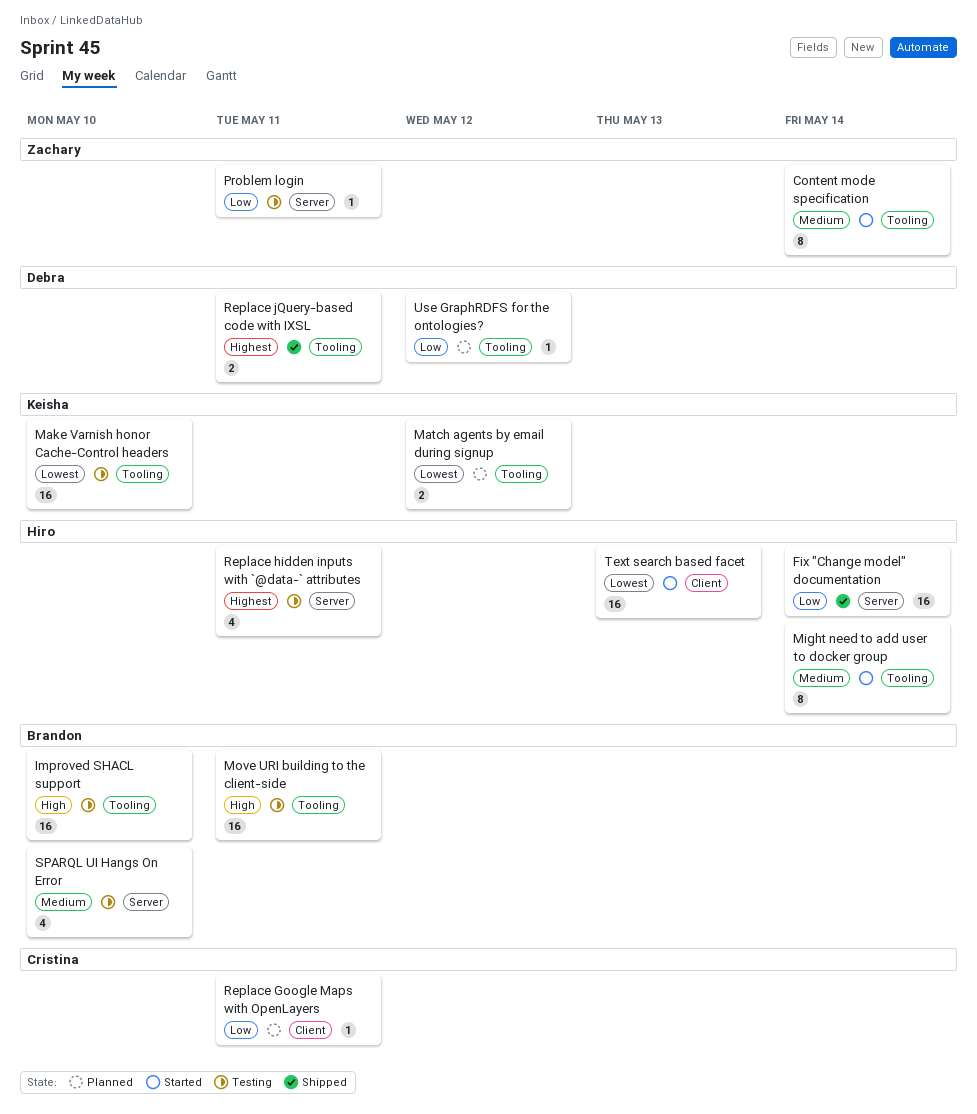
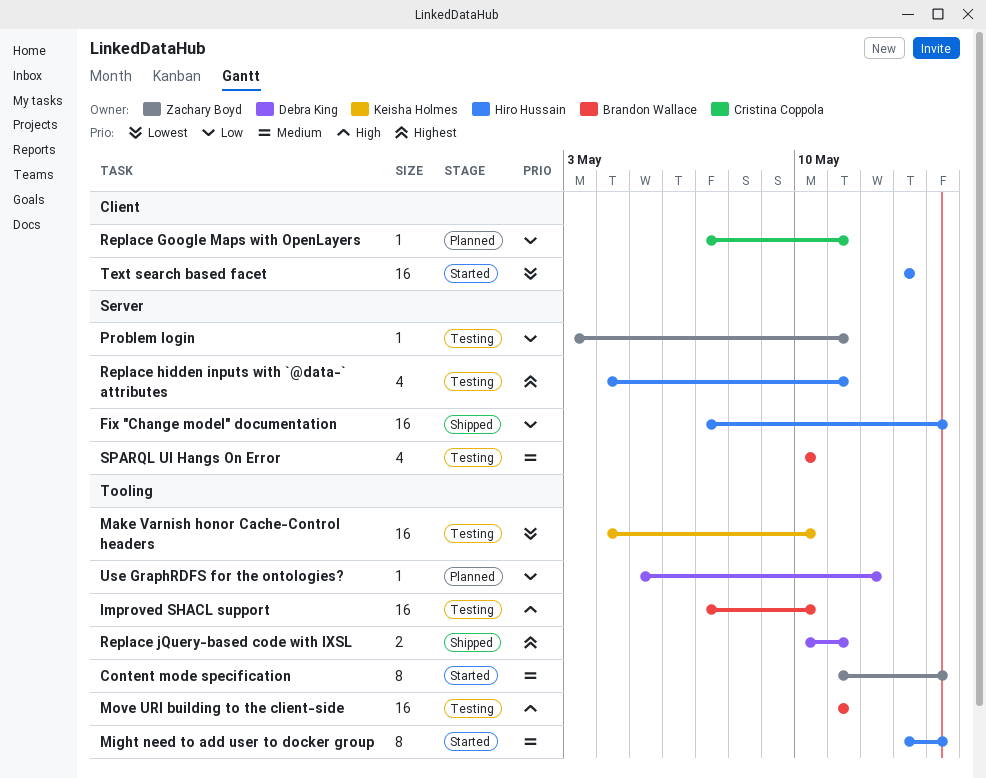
Match agents by email during signup: present -> none

